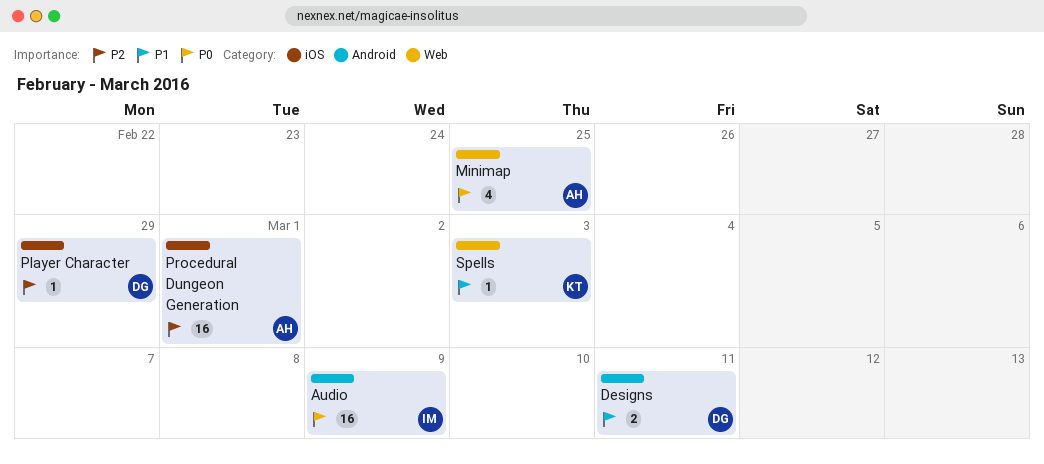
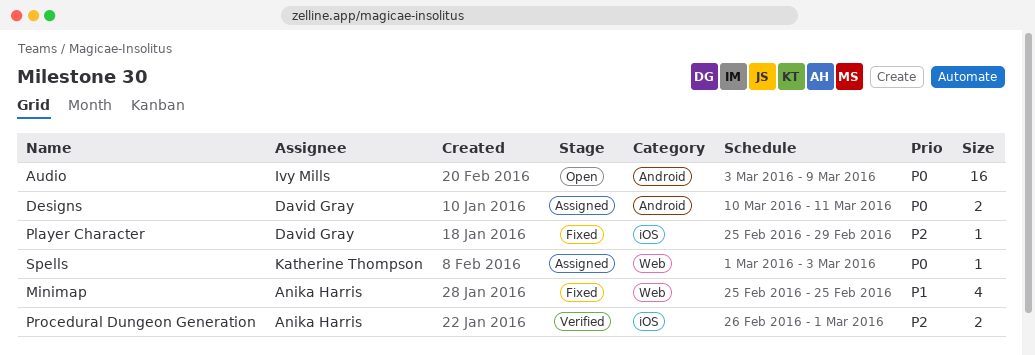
Designs, priority: P1 -> P0
Minimap, priority: P0 -> P1
Procedural Dungeon Generation, estimate: 16 -> 2
Spells, priority: P1 -> P0

